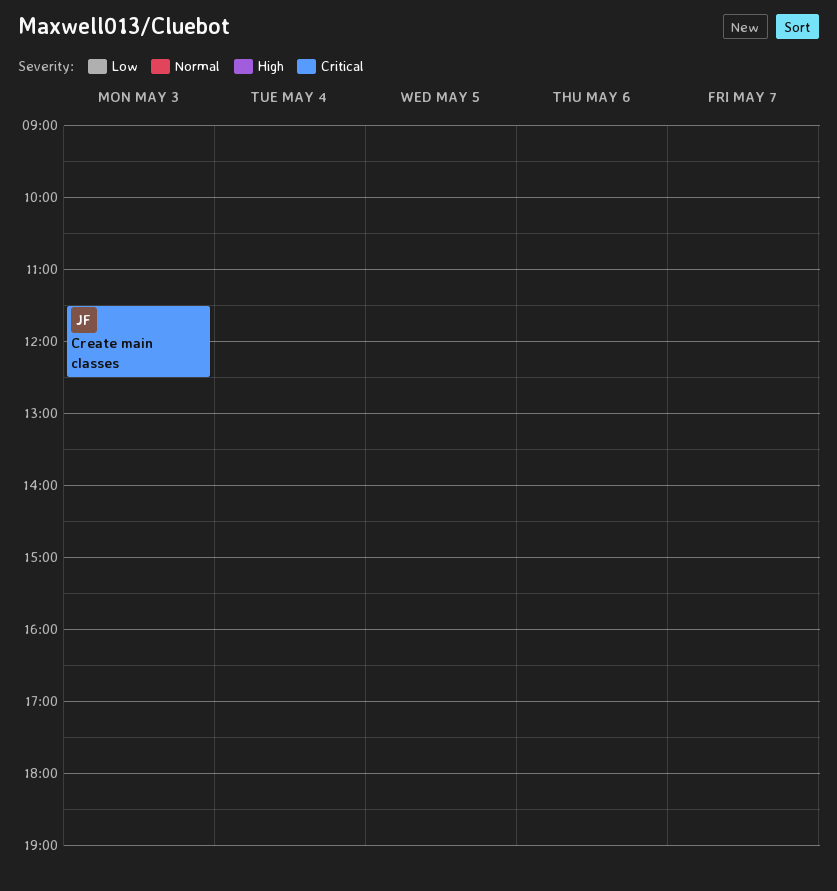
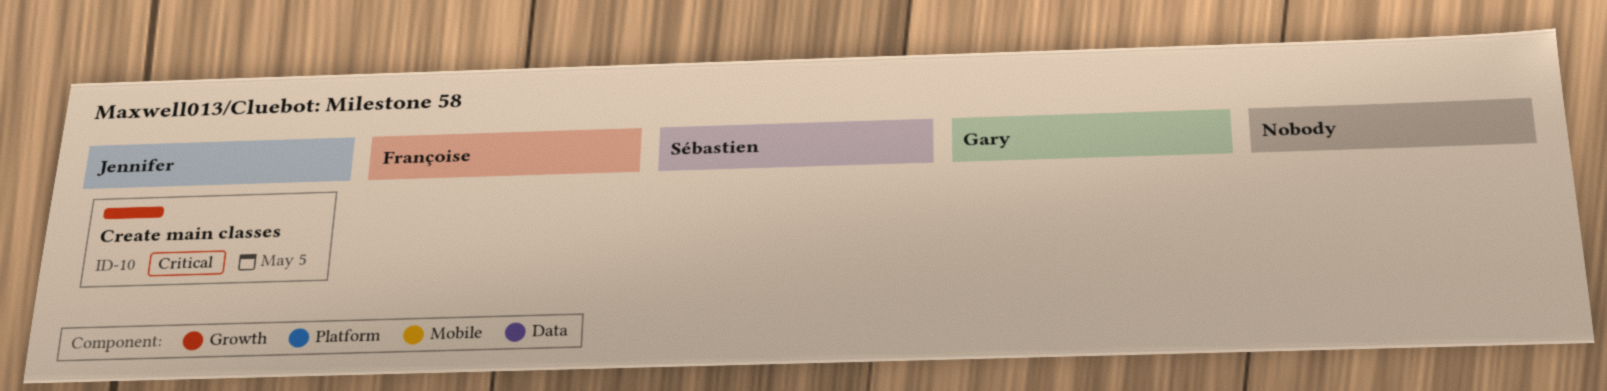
Create main classes, day: May 3 -> May 5

